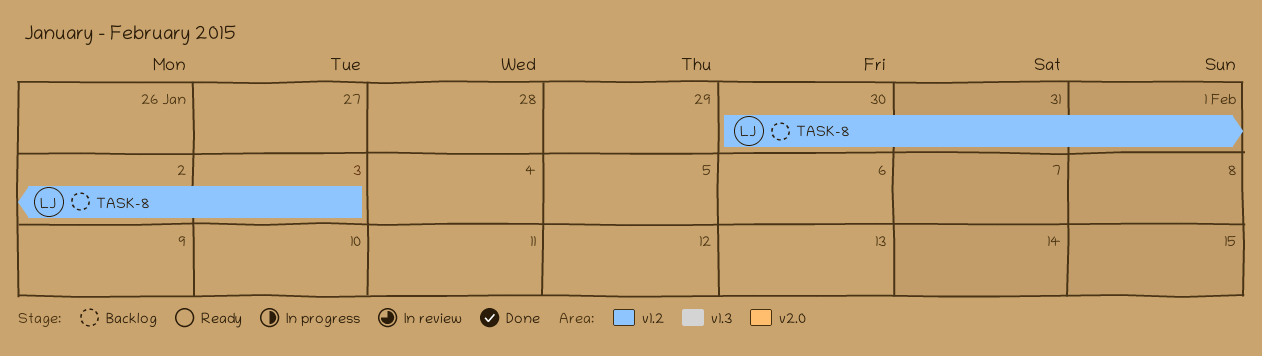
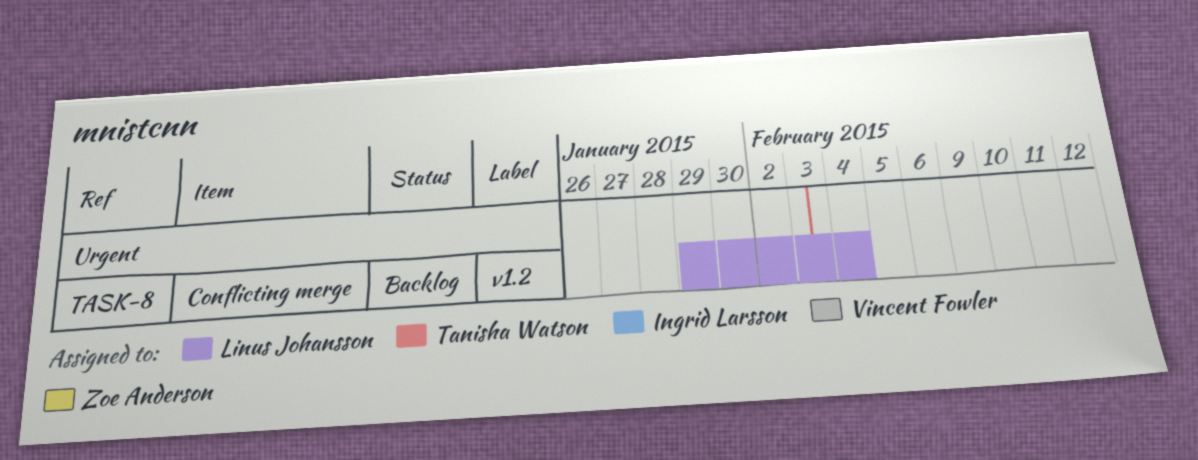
TASK-8, start: Jan 30 -> Jan 29
TASK-8, due: Feb 3 -> Feb 4

